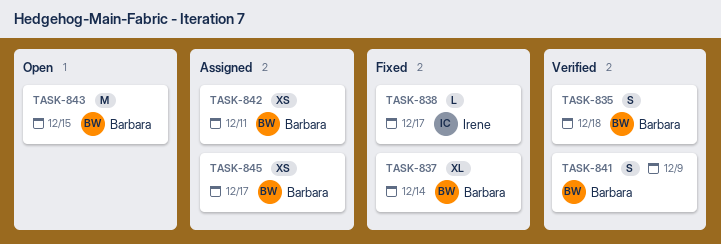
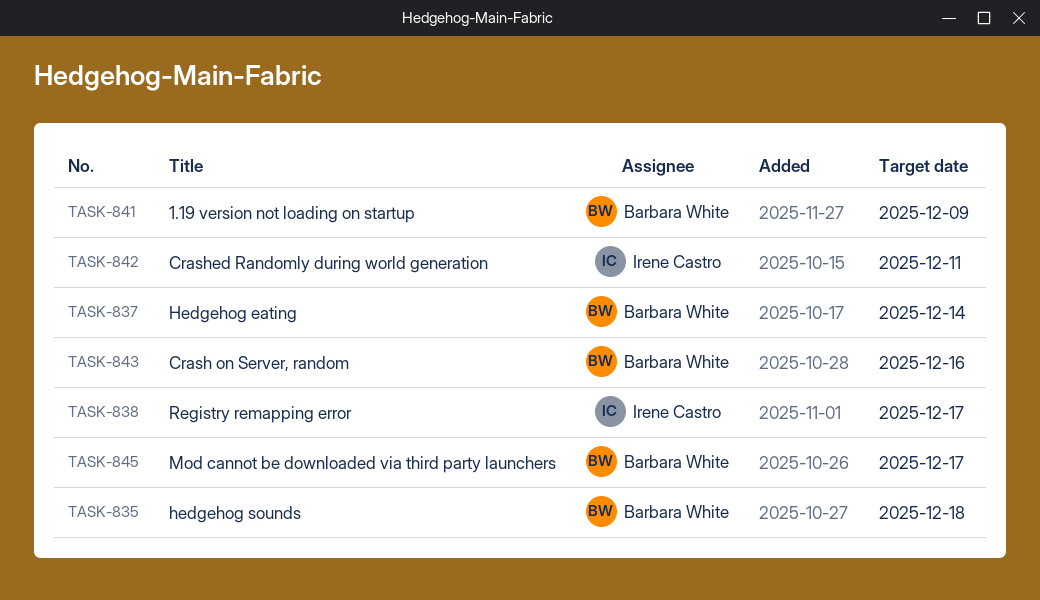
TASK-842, owner: Barbara White -> Irene Castro
TASK-843, due: Dec 15 -> Dec 16

